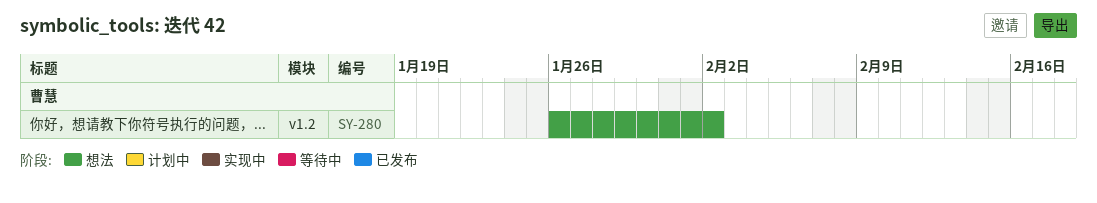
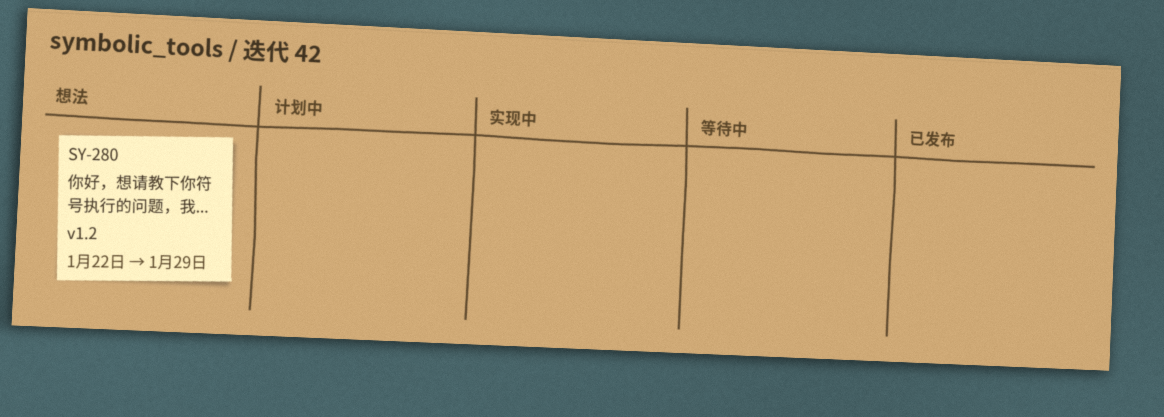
SY-280, start: Jan 26 -> Jan 22
SY-280, due: Feb 2 -> Jan 29

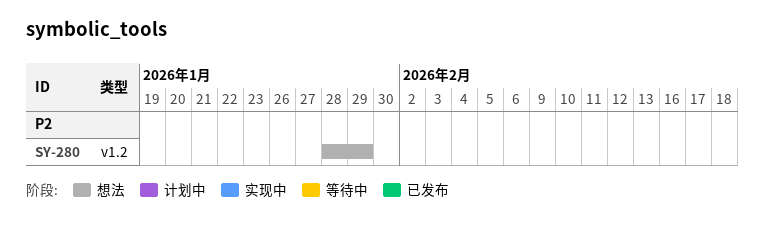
SY-280, start: Jan 22 -> Jan 28

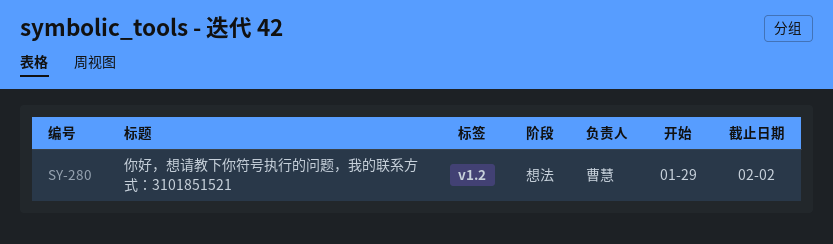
SY-280, start: Jan 28 -> Jan 29
SY-280, due: Jan 29 -> Feb 2

